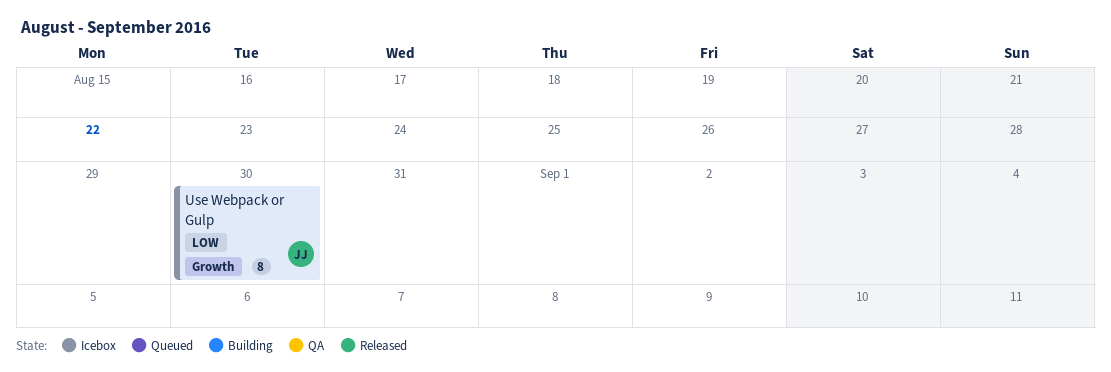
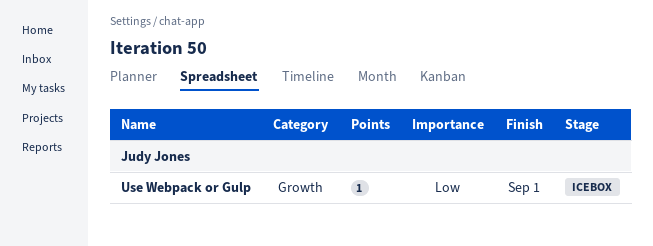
Use Webpack or Gulp, estimate: 8 -> 1
Use Webpack or Gulp, due: Aug 30 -> Sep 1

